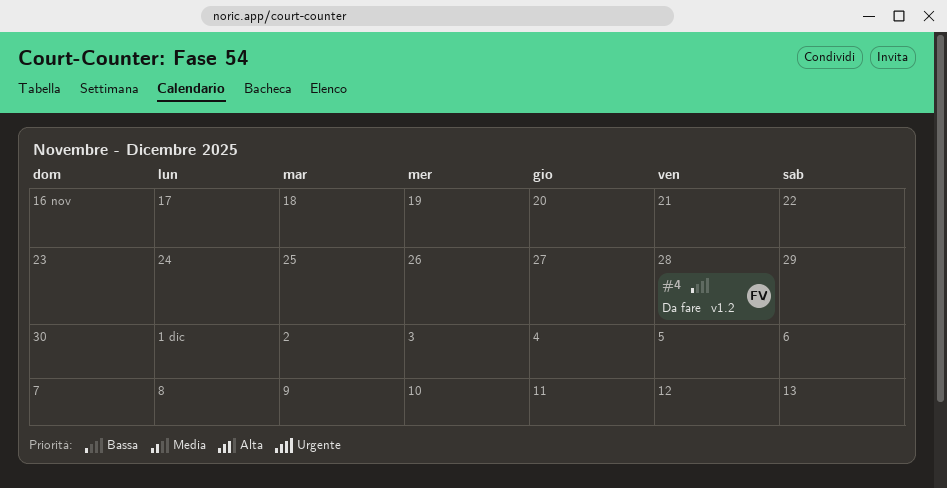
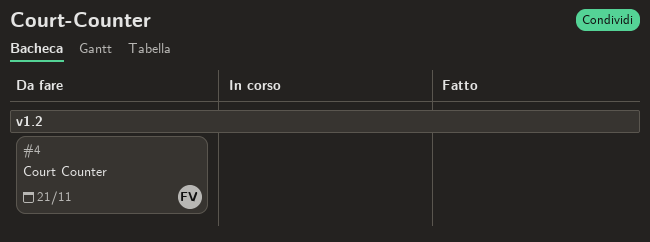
#4, due: Nov 28 -> Nov 21

